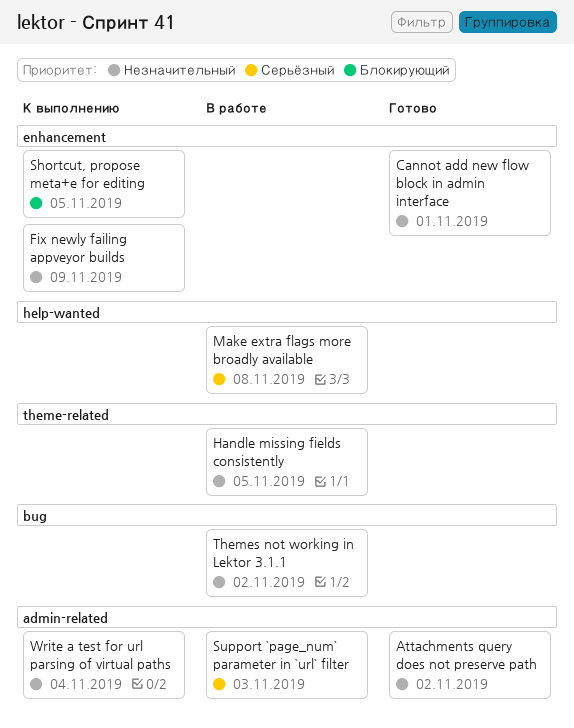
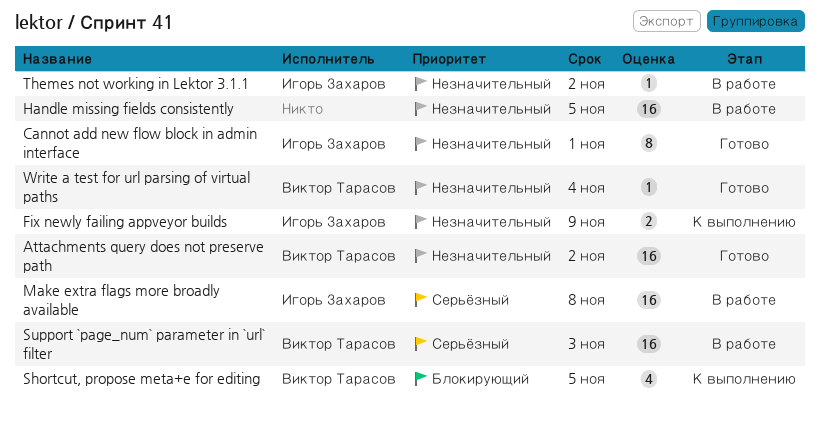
Write a test for url parsing of virtual paths, status: К выполнению -> Готово

